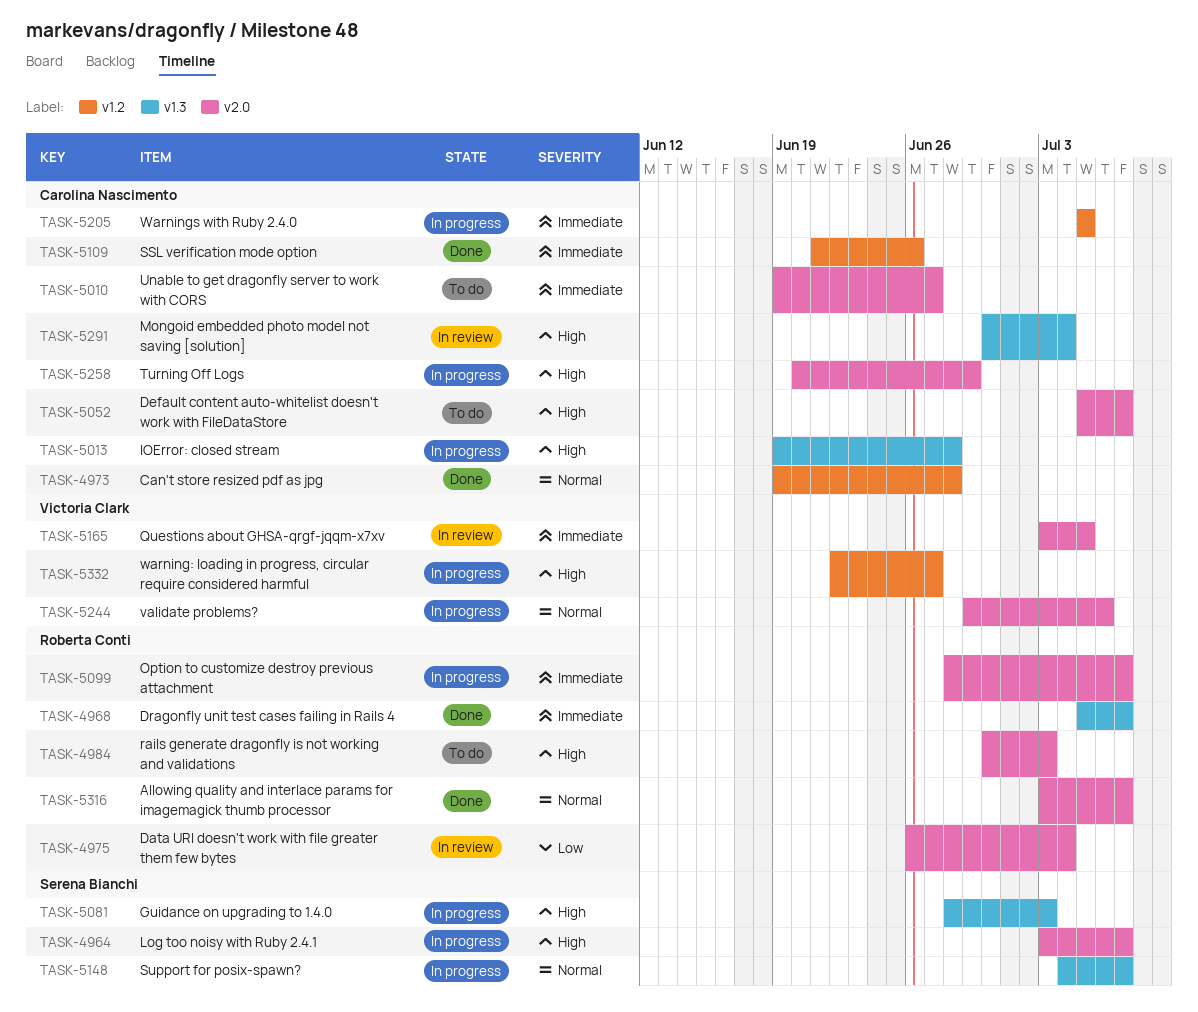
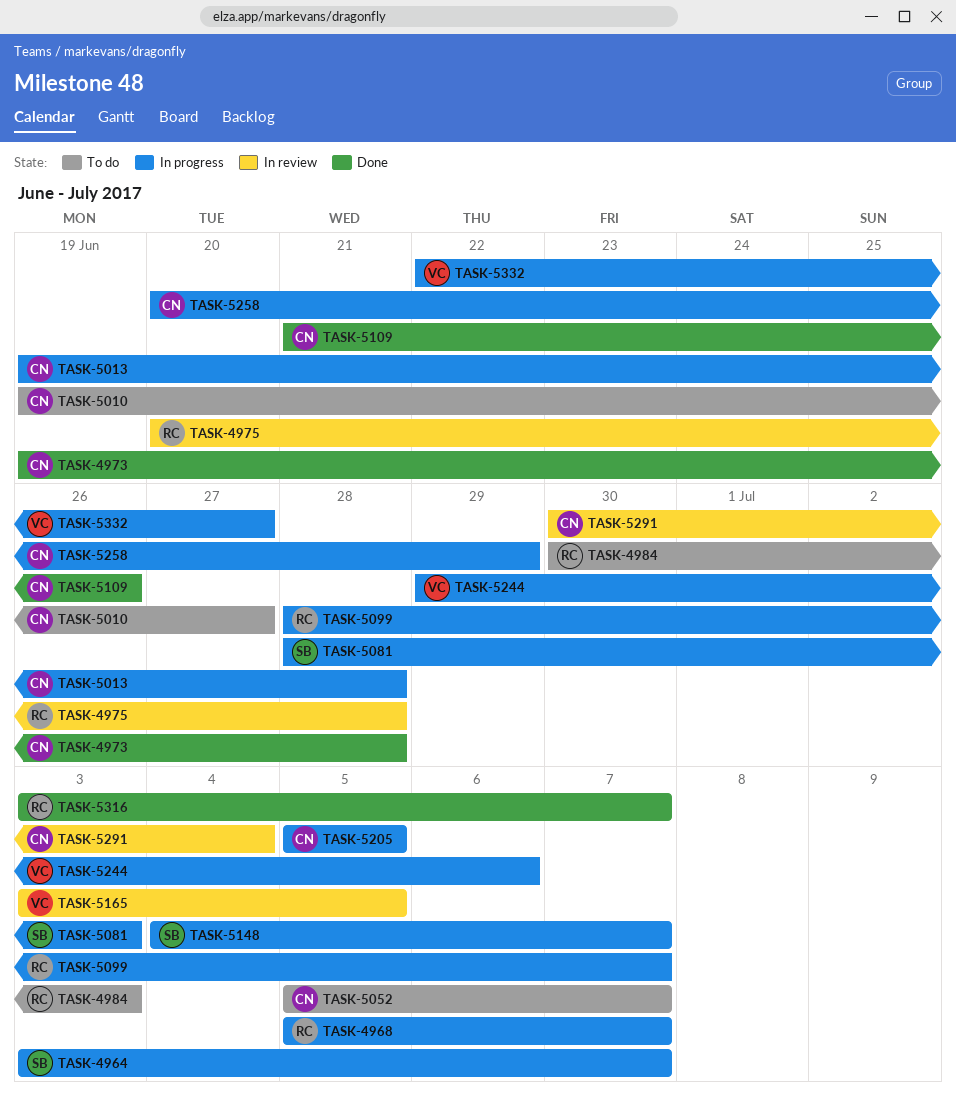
TASK-4968, status: Done -> In progress
TASK-4975, start: Jun 26 -> Jun 20
TASK-4975, due: Jul 4 -> Jun 28

